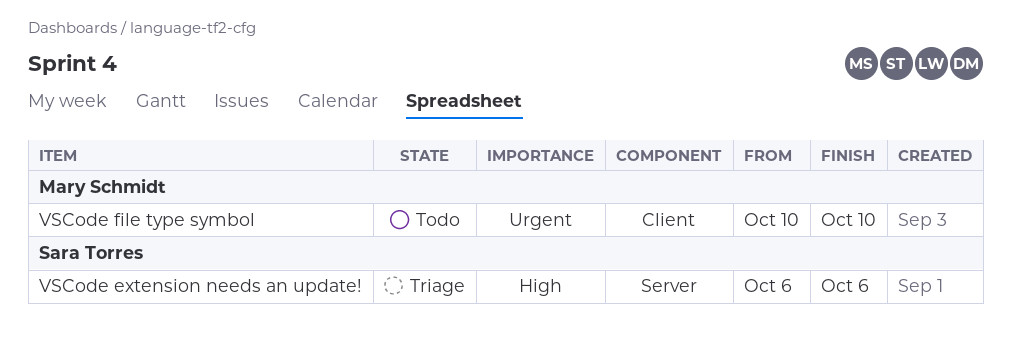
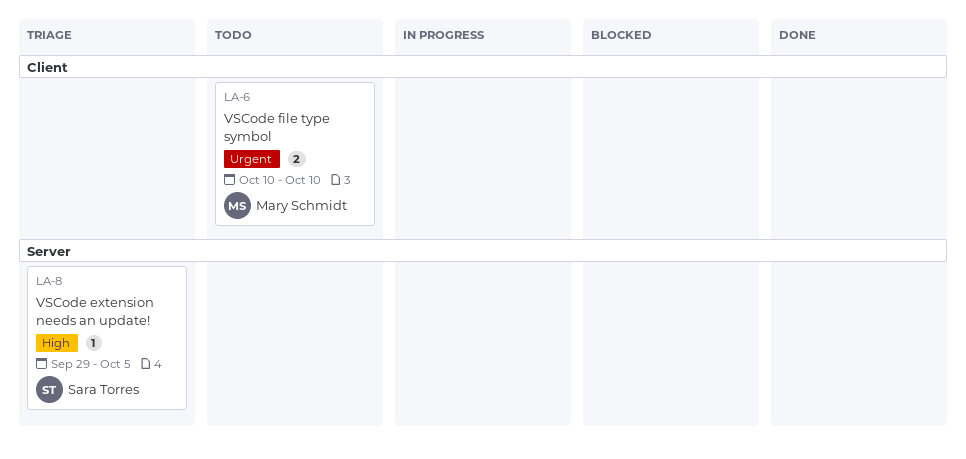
VSCode extension needs an update!, start: Oct 6 -> Sep 29
VSCode extension needs an update!, due: Oct 6 -> Oct 5

